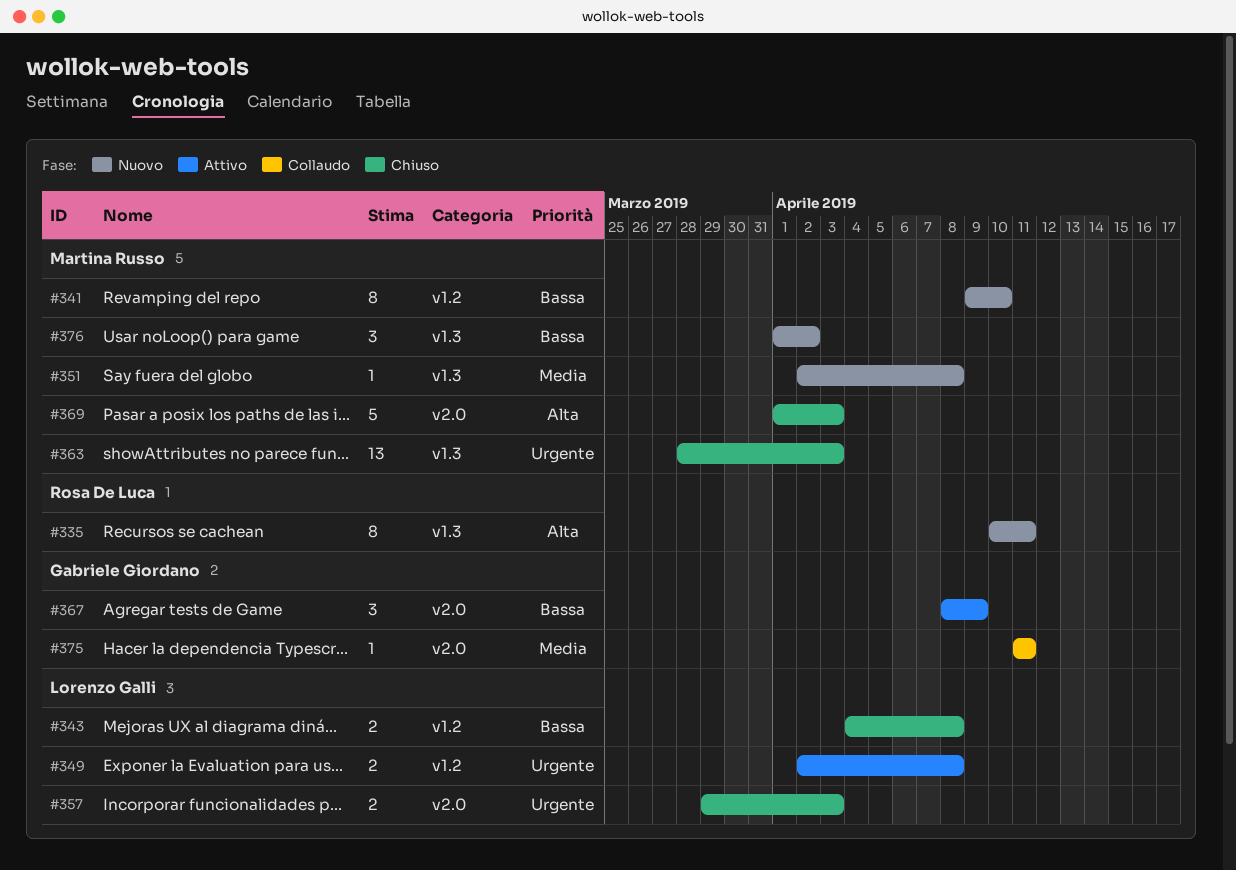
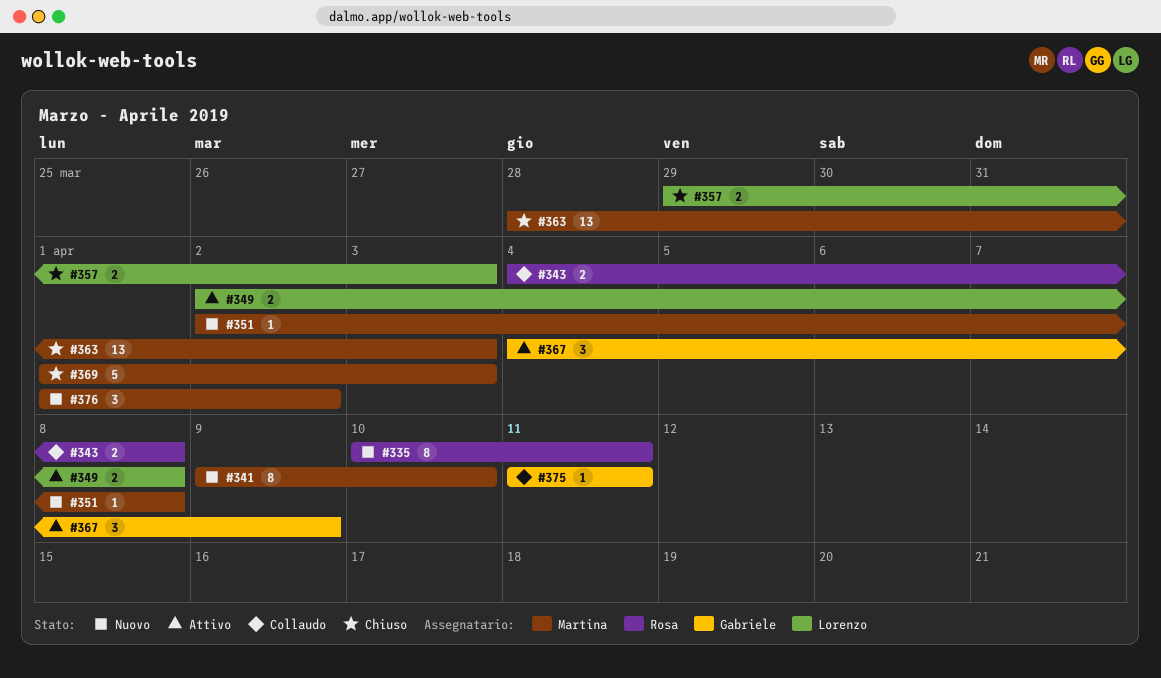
#343, status: Chiuso -> Collaudo
#343, owner: Lorenzo Galli -> Rosa De Luca
#367, start: Apr 8 -> Apr 4

